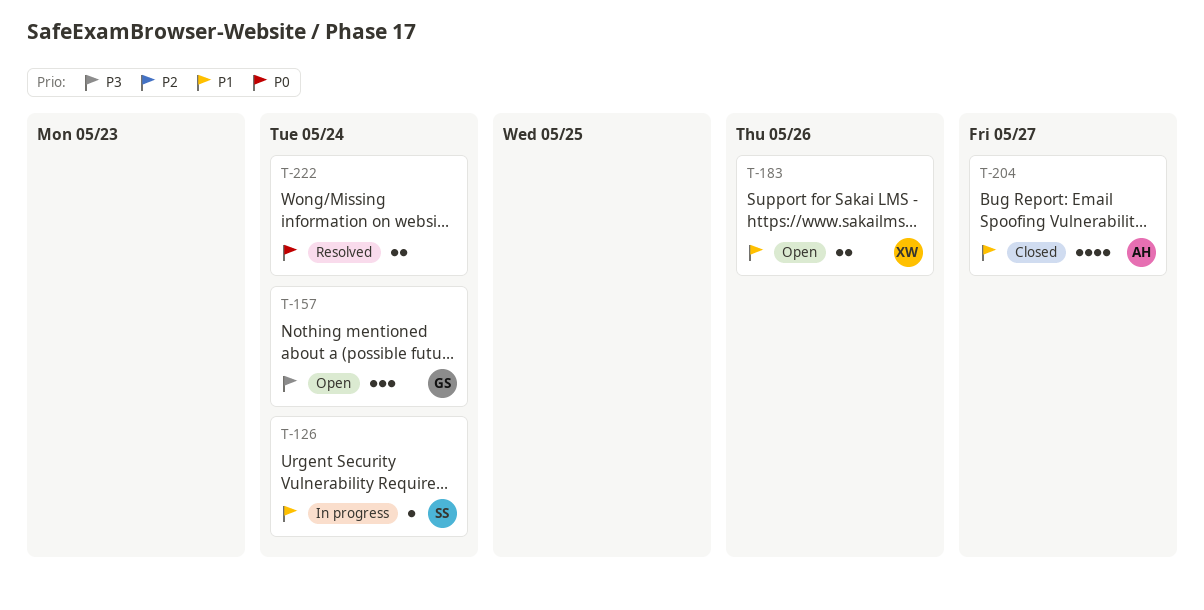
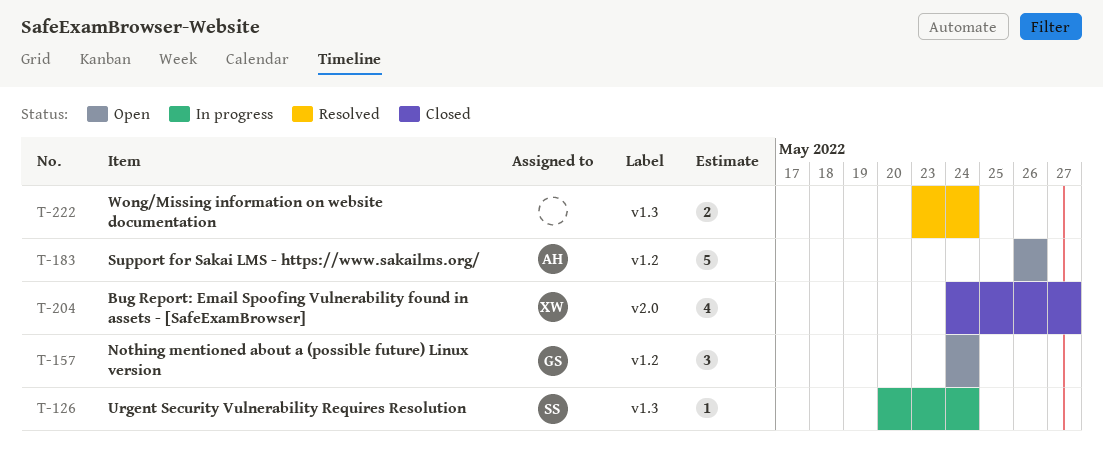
T-183, owner: XW -> AH
T-183, estimate: 2 -> 5
T-204, owner: AH -> XW

